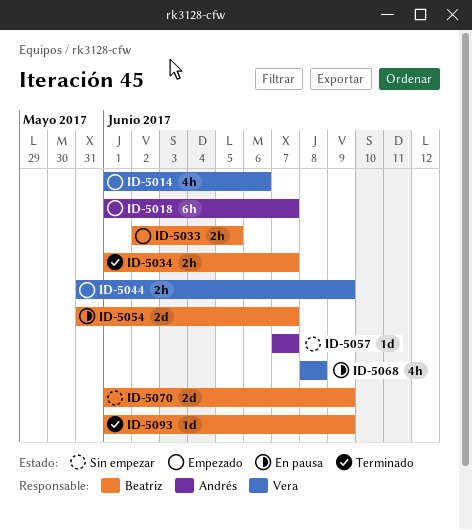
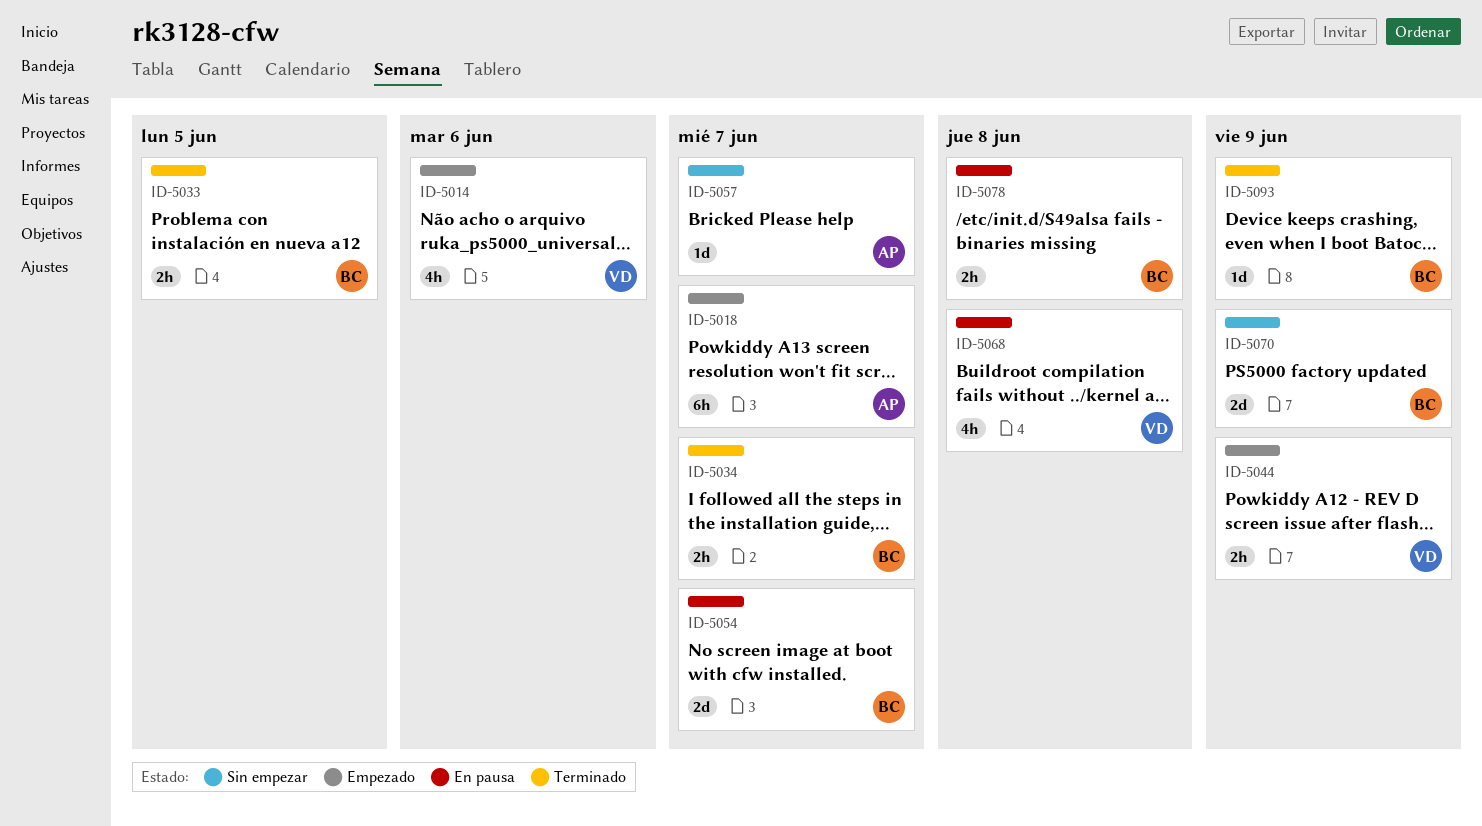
ID-5033, status: Empezado -> Terminado
ID-5078: none -> present

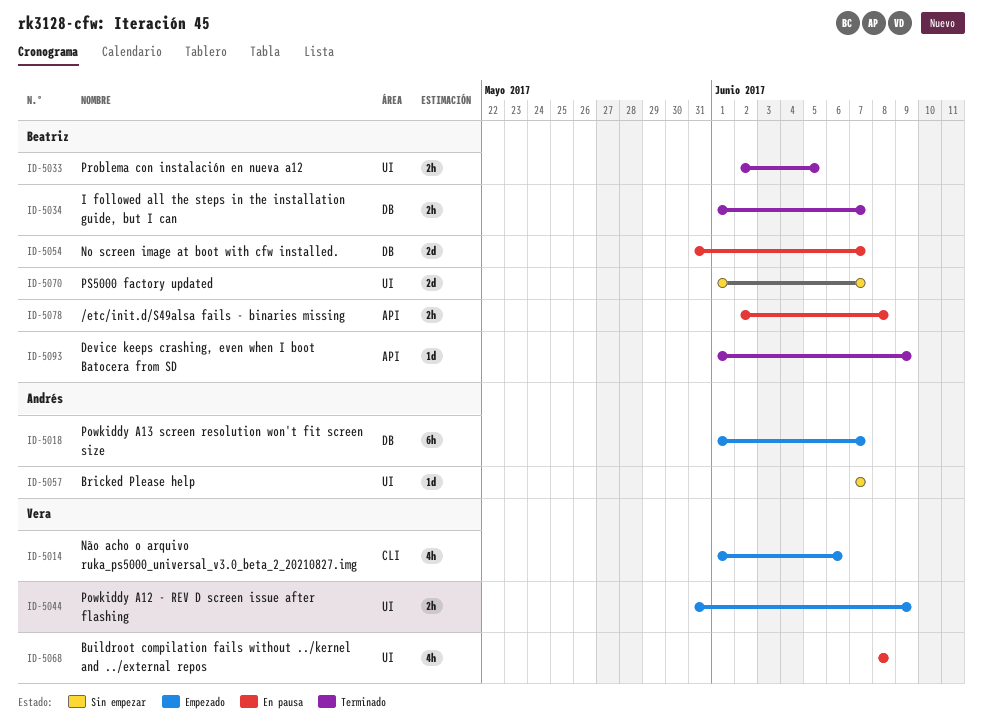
ID-5070, due: Jun 9 -> Jun 7

